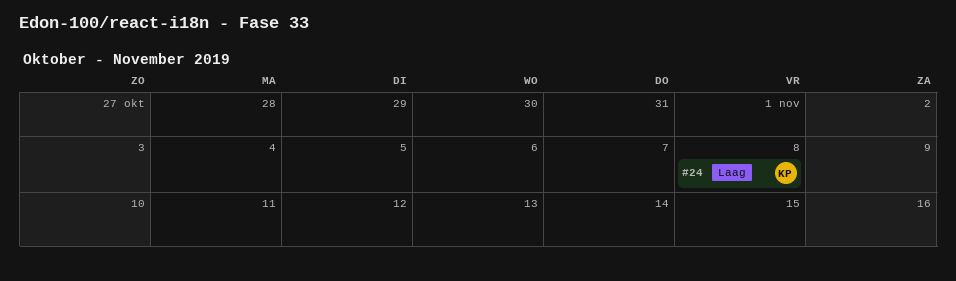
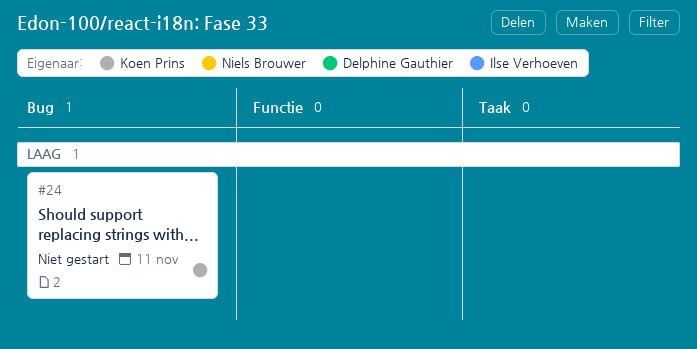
#24, due: Nov 8 -> Nov 11

